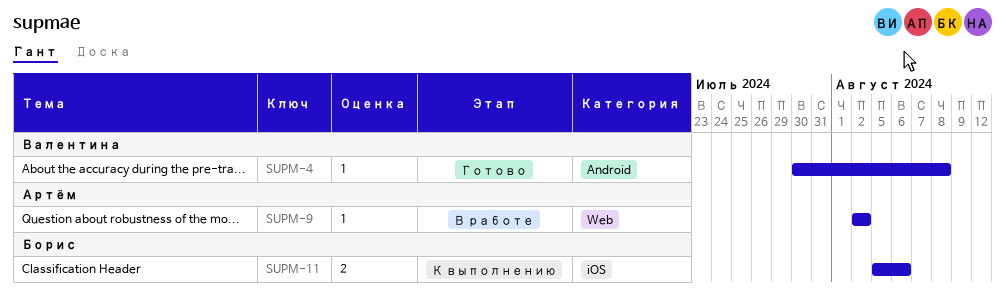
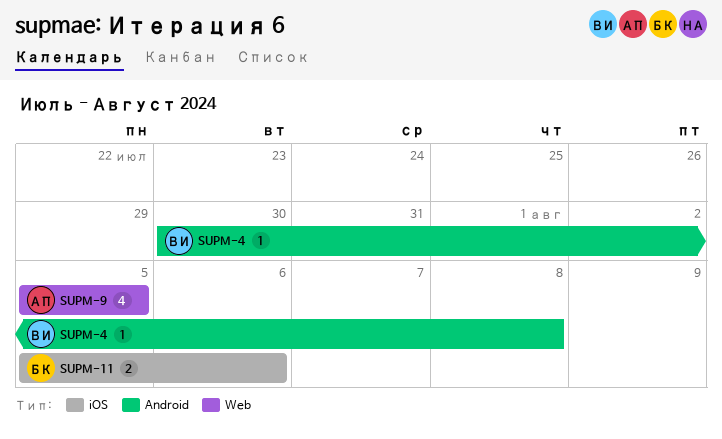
SUPM-9, estimate: 1 -> 4
SUPM-9, start: Aug 2 -> Aug 5
SUPM-9, due: Aug 2 -> Aug 5

